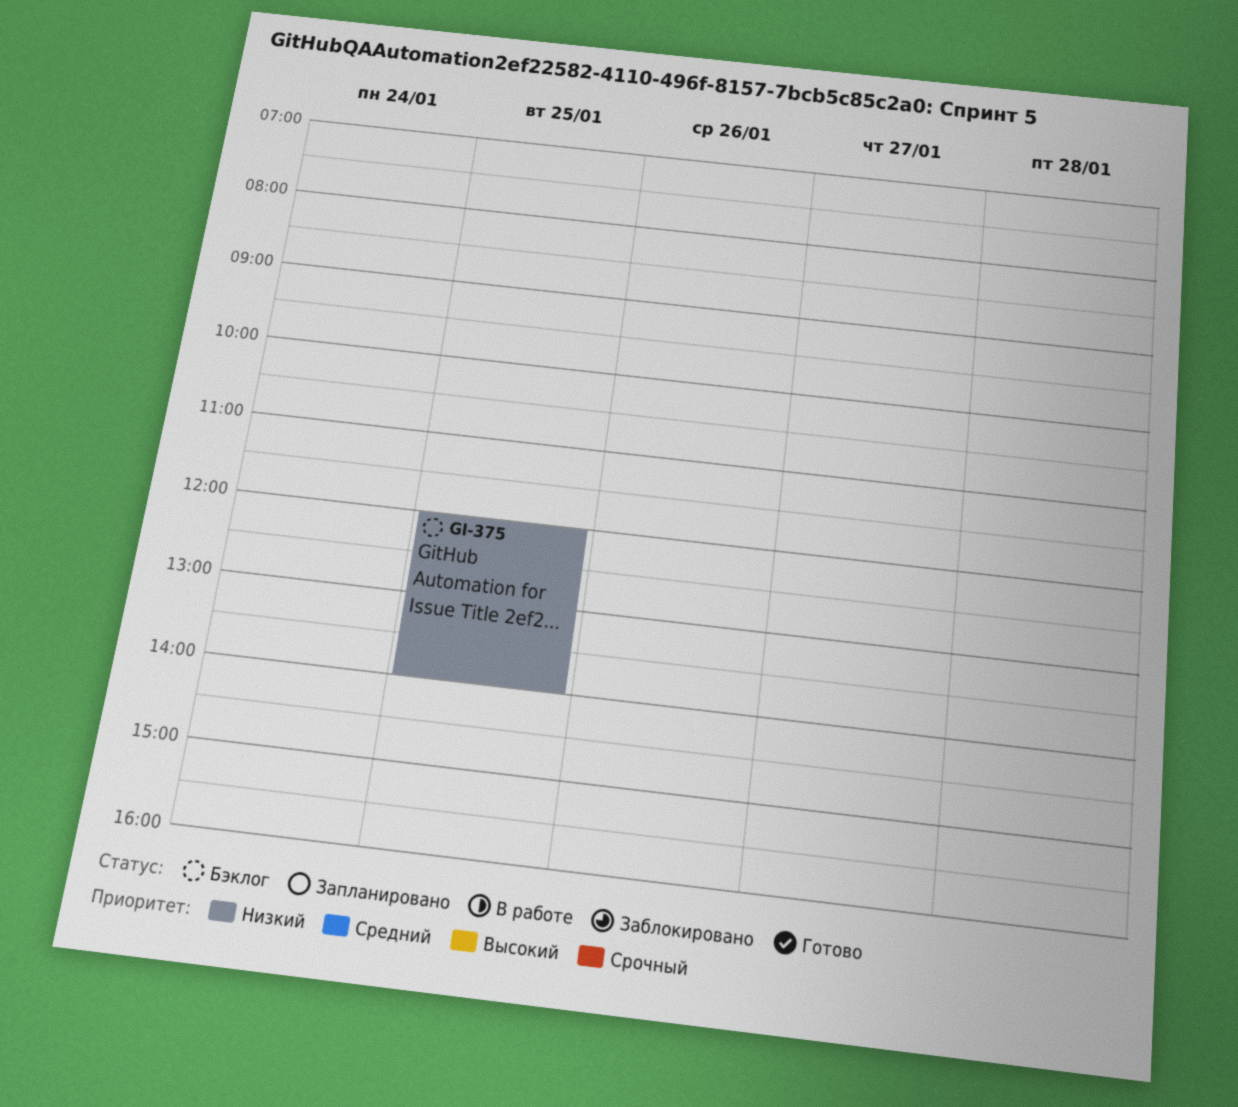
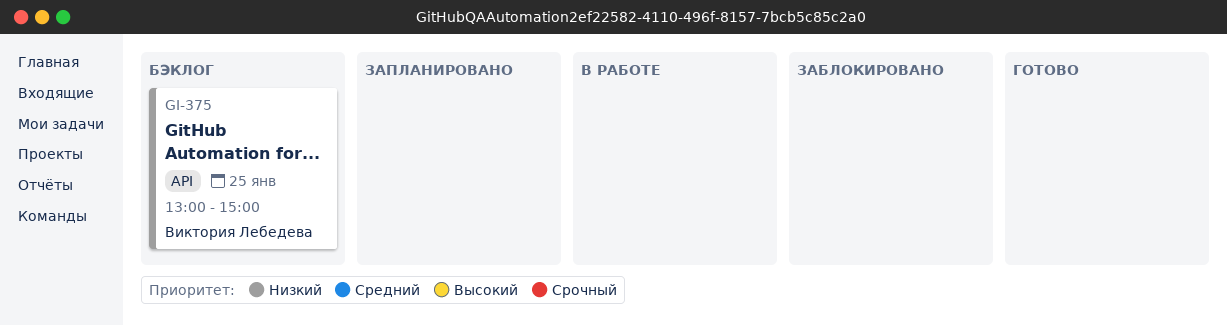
GI-375, begins: 12:00 -> 13:00
GI-375, ends: 14:00 -> 15:00

